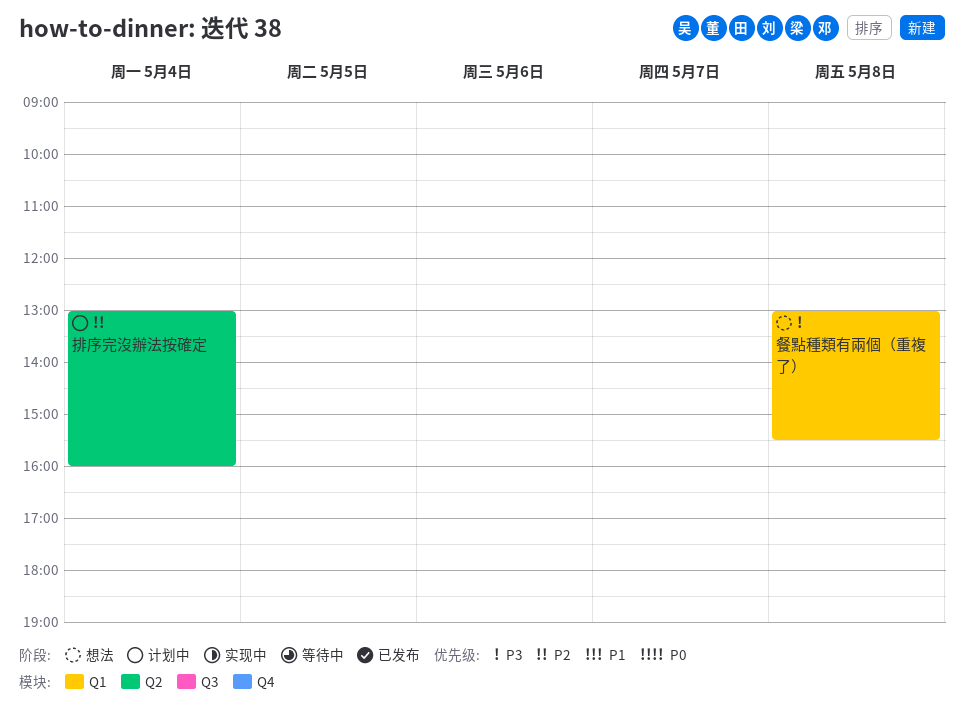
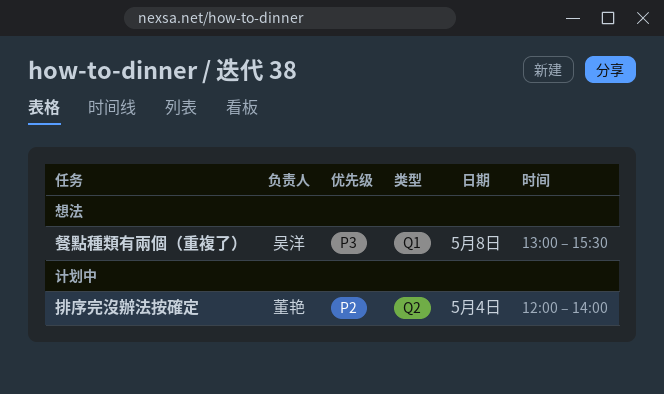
排序完沒辦法按確定, begins: 13:00 -> 12:00
排序完沒辦法按確定, ends: 16:00 -> 14:00

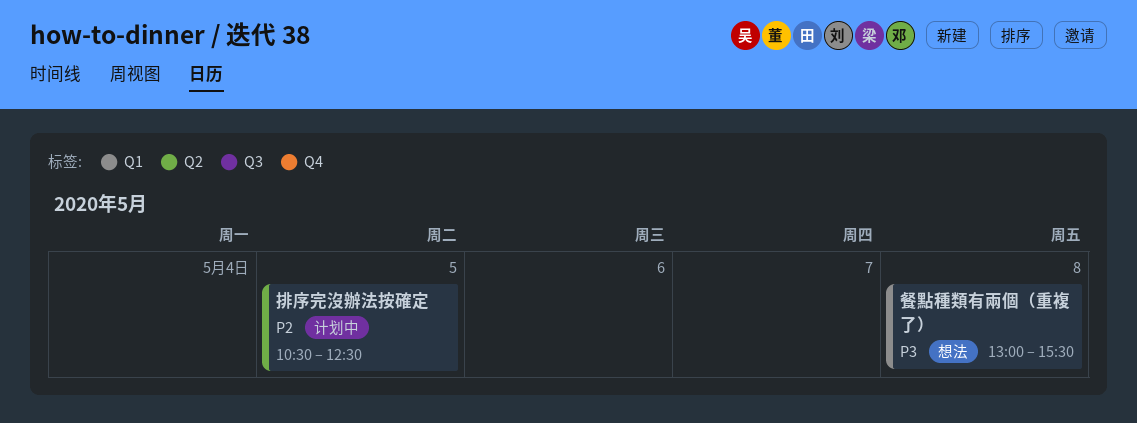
排序完沒辦法按確定, day: May 4 -> May 5
排序完沒辦法按確定, begins: 12:00 -> 10:30
排序完沒辦法按確定, ends: 14:00 -> 12:30

